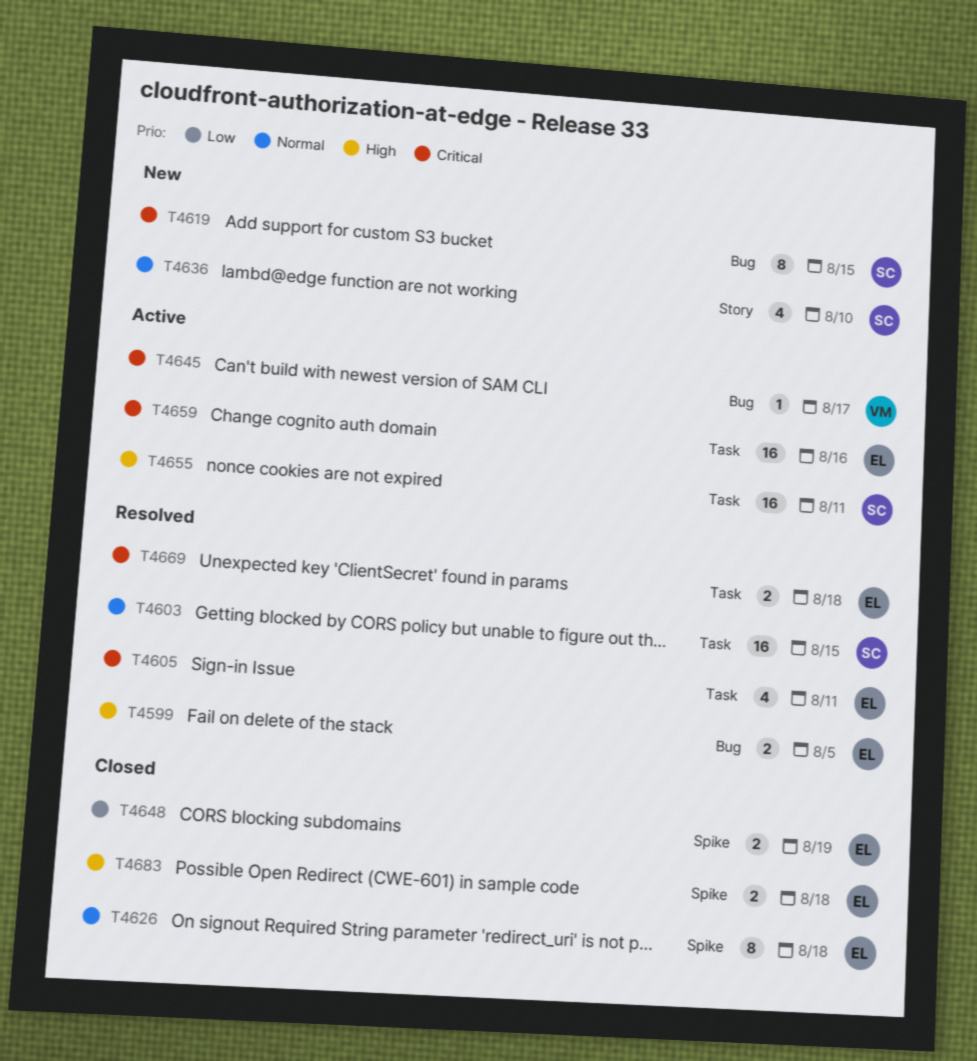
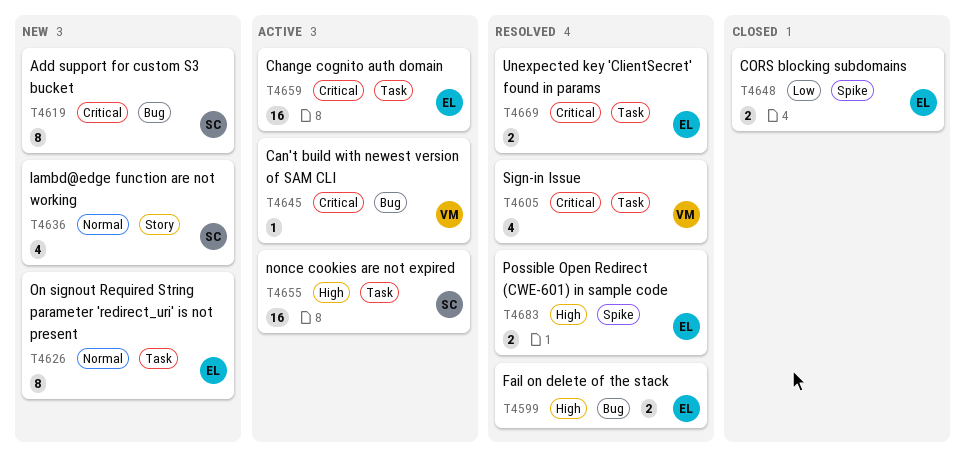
T4603: present -> none
T4605, owner: EL -> VM
T4626, status: Closed -> New
T4626, label: Spike -> Task
T4683, status: Closed -> Resolved

